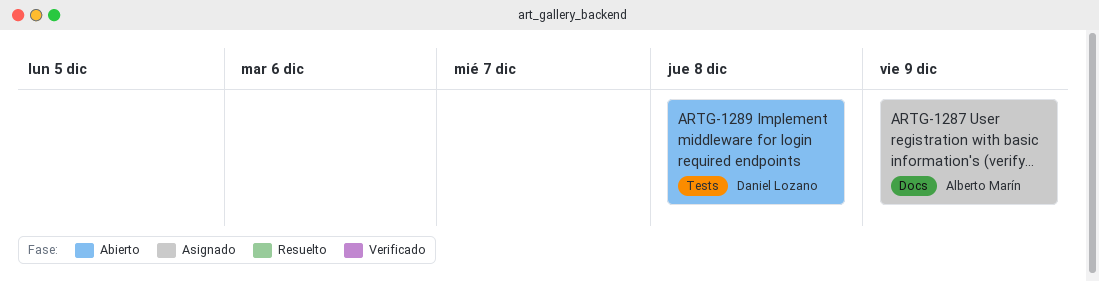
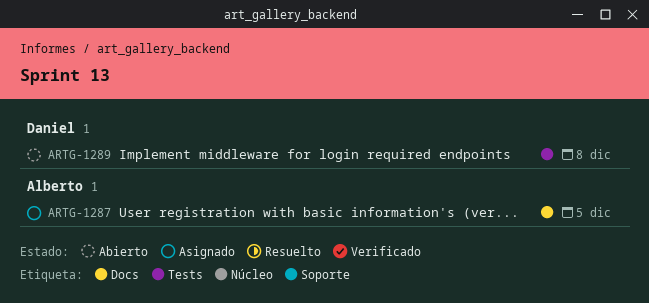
ARTG-1287, due: Dec 9 -> Dec 5

